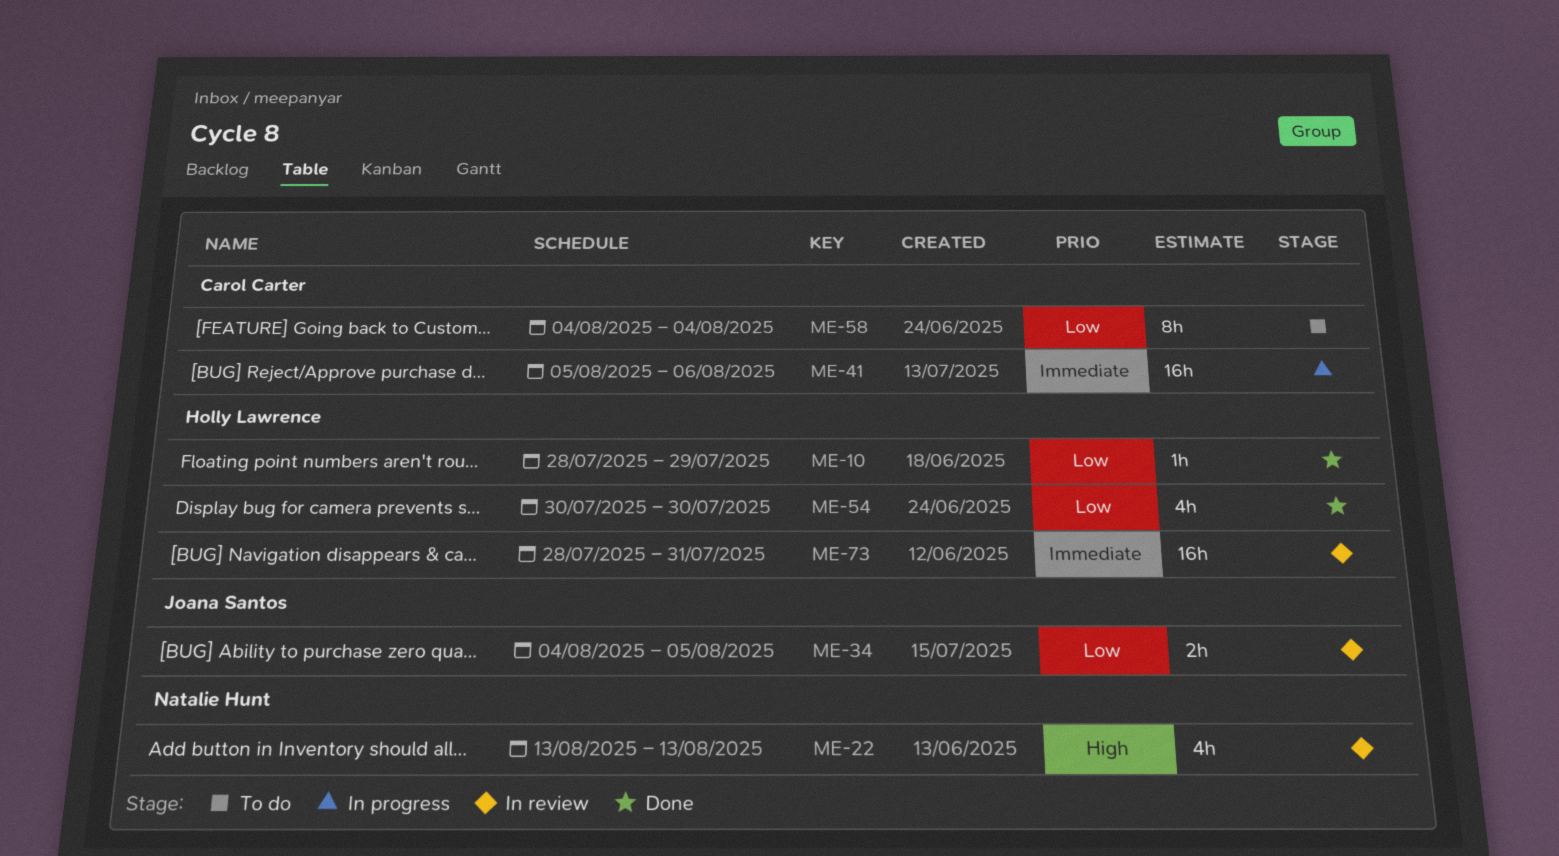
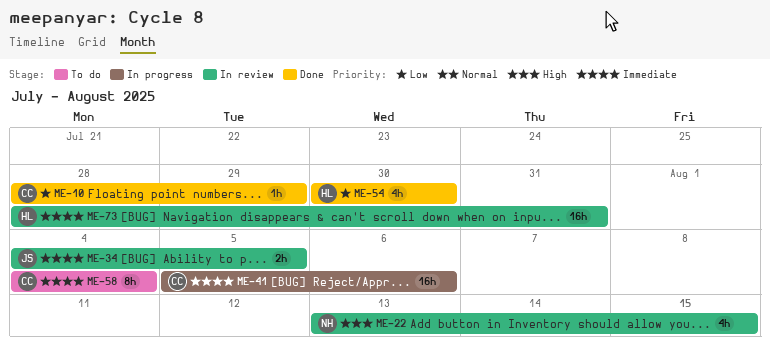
ME-10, owner: Holly Lawrence -> Carol Carter
ME-22, due: Aug 13 -> Aug 15
ME-34, priority: Low -> Immediate
ME-58, priority: Low -> Immediate

